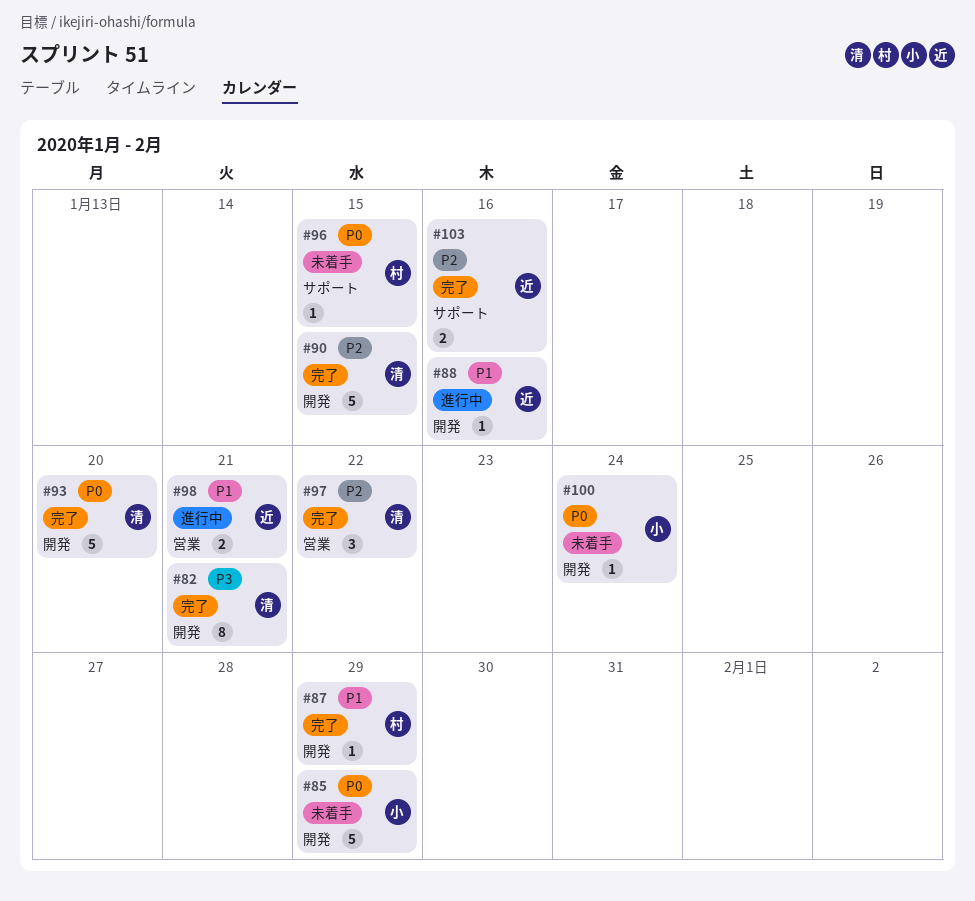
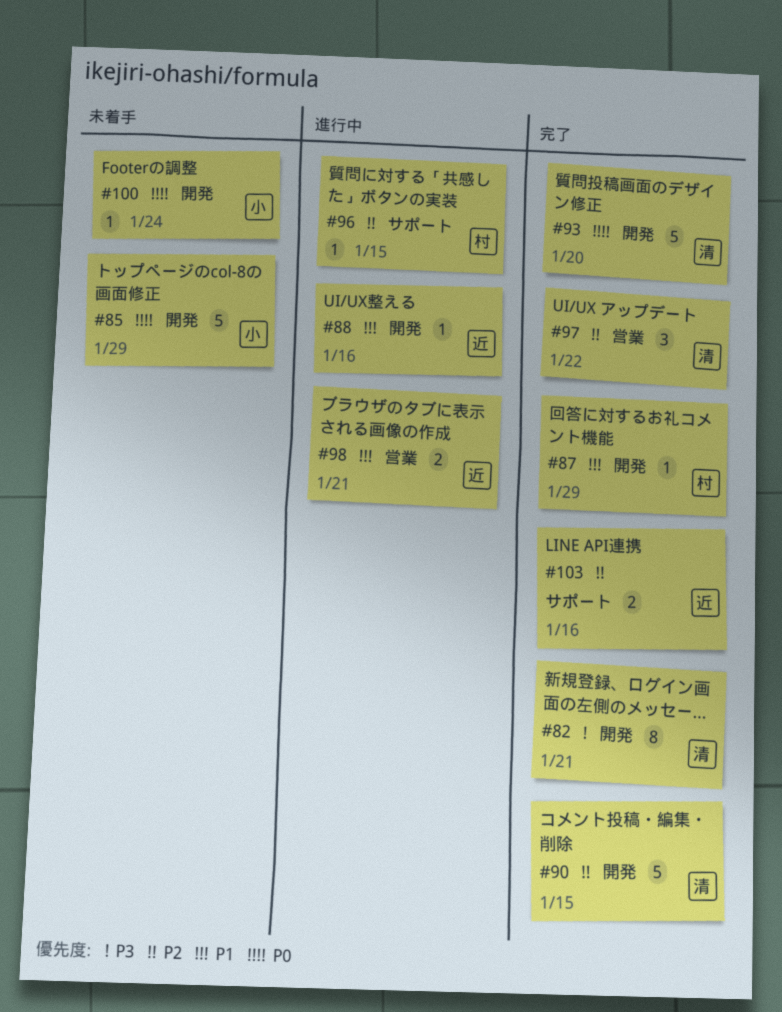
#96, status: 未着手 -> 進行中
#96, priority: P0 -> P2

